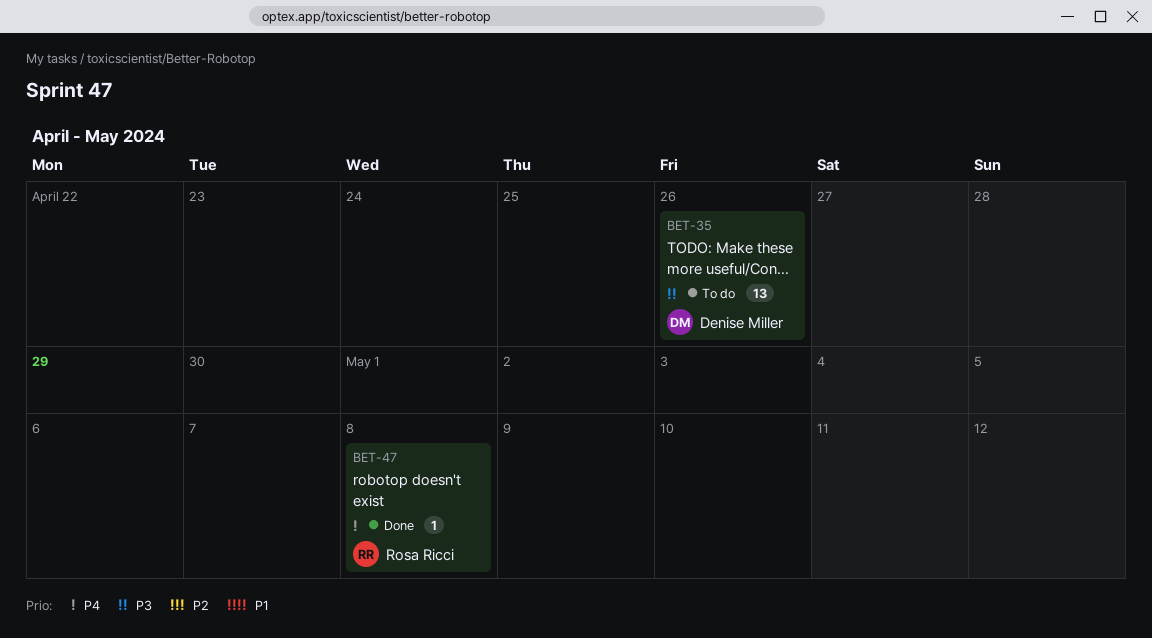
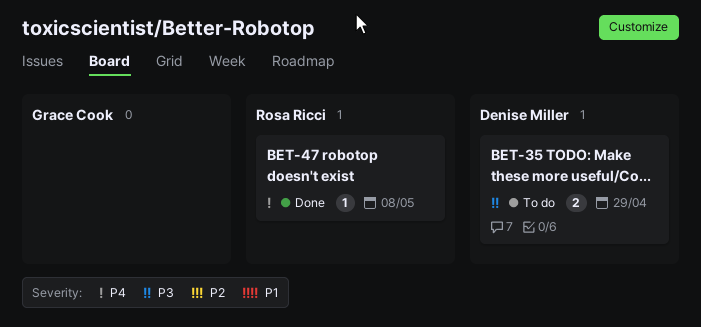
BET-35, estimate: 13 -> 2
BET-35, due: Apr 26 -> Apr 29

